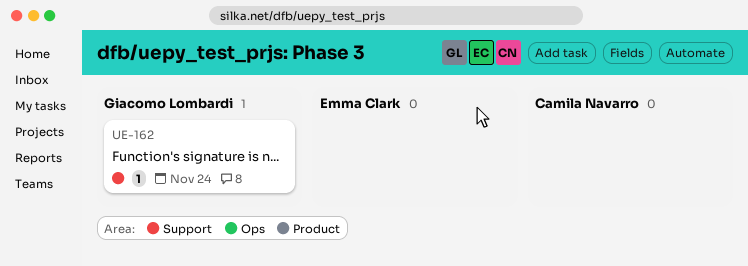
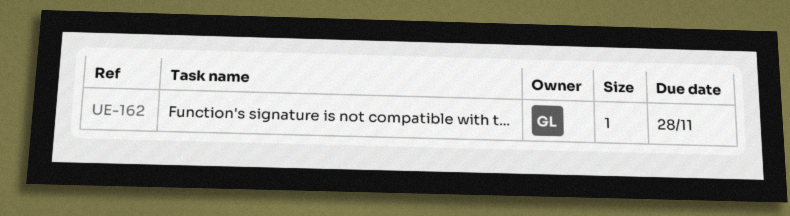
UE-162, due: Nov 24 -> Nov 28

